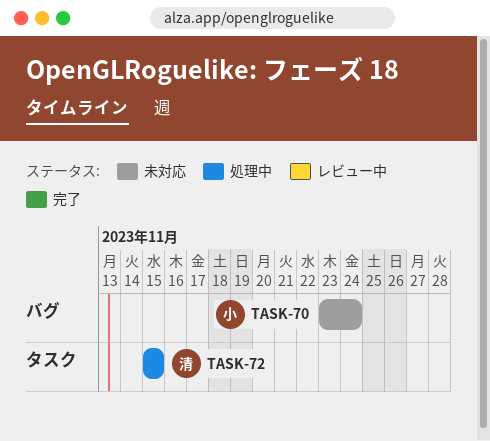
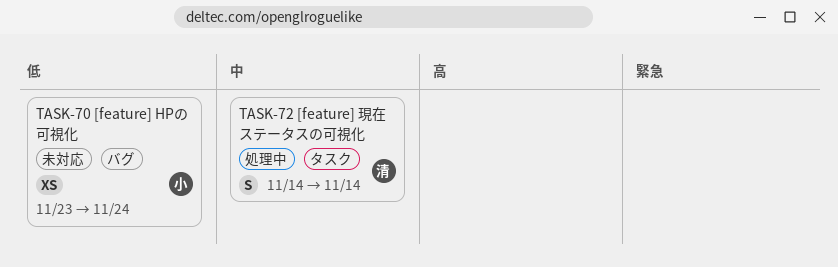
TASK-72, start: Nov 15 -> Nov 14
TASK-72, due: Nov 15 -> Nov 14

